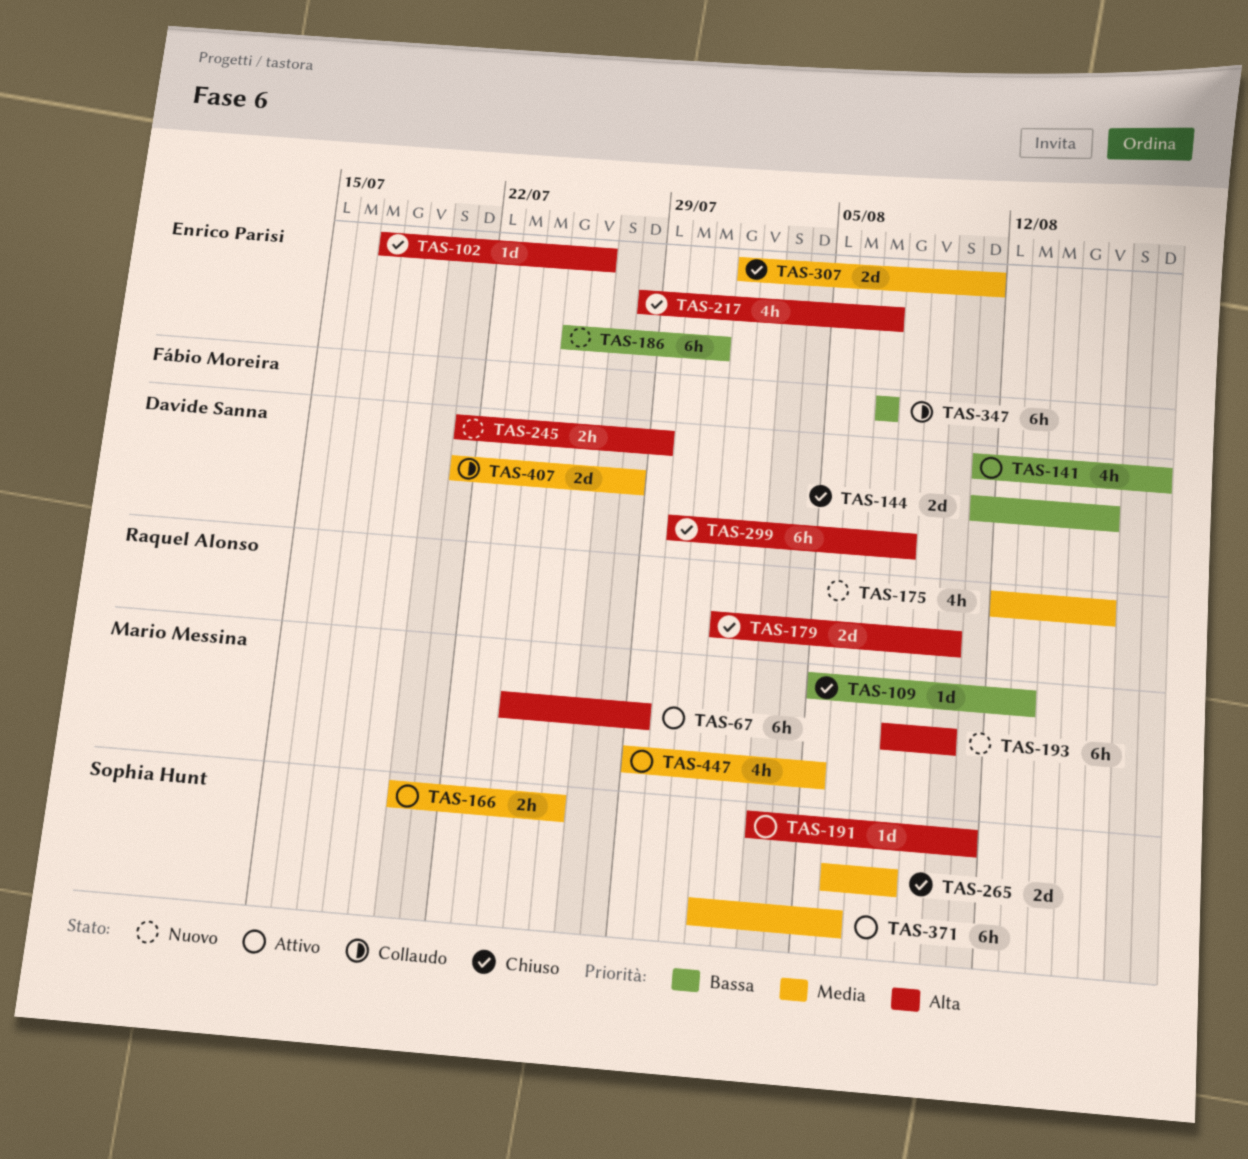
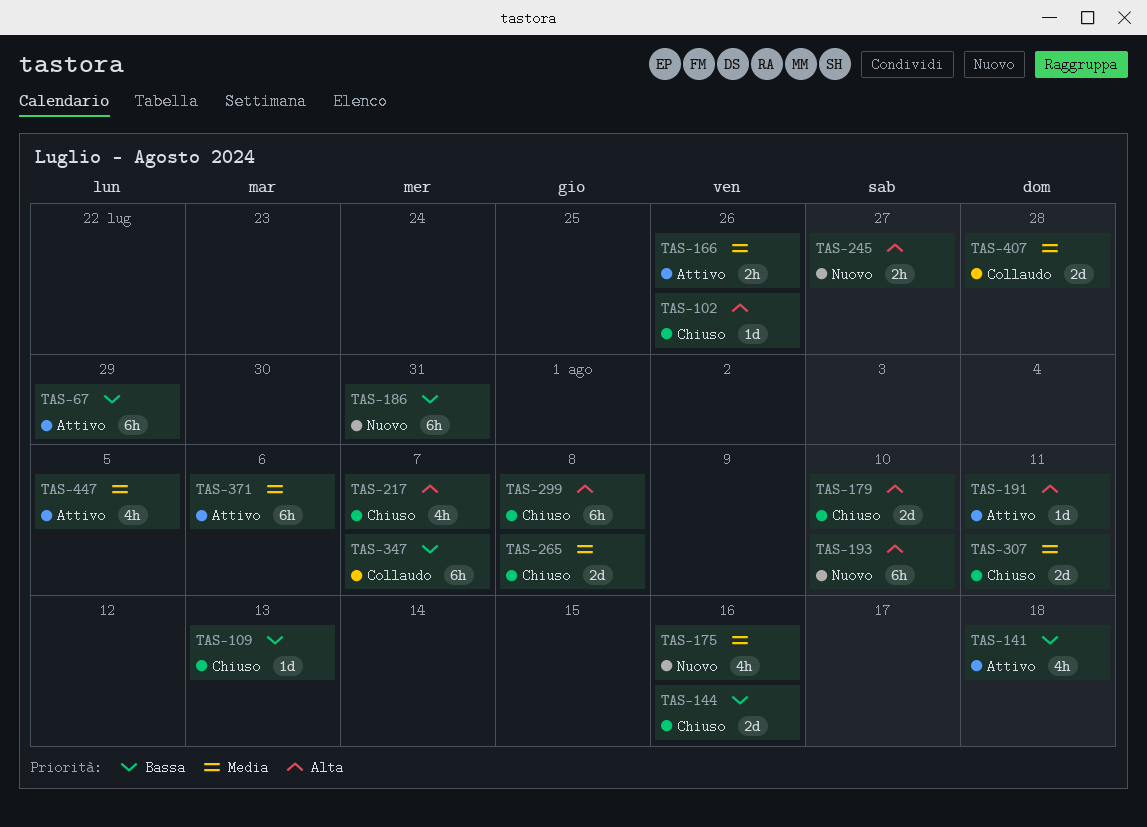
TAS-67, priority: Alta -> Bassa
TAS-245, due: Jul 29 -> Jul 27

